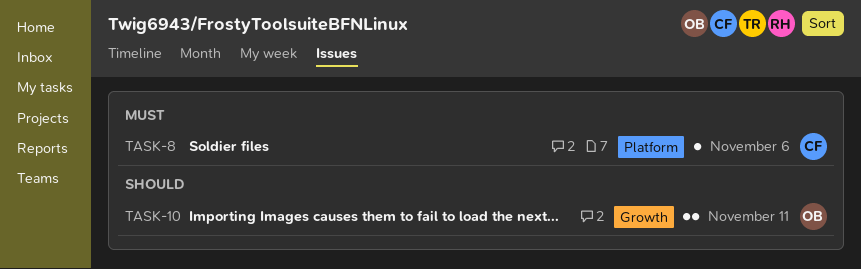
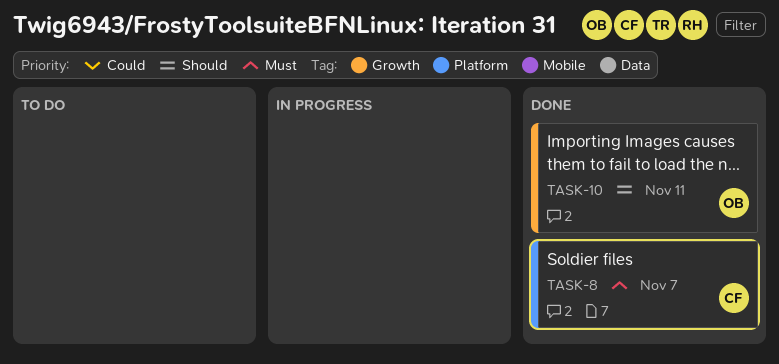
TASK-8, due: Nov 6 -> Nov 7

